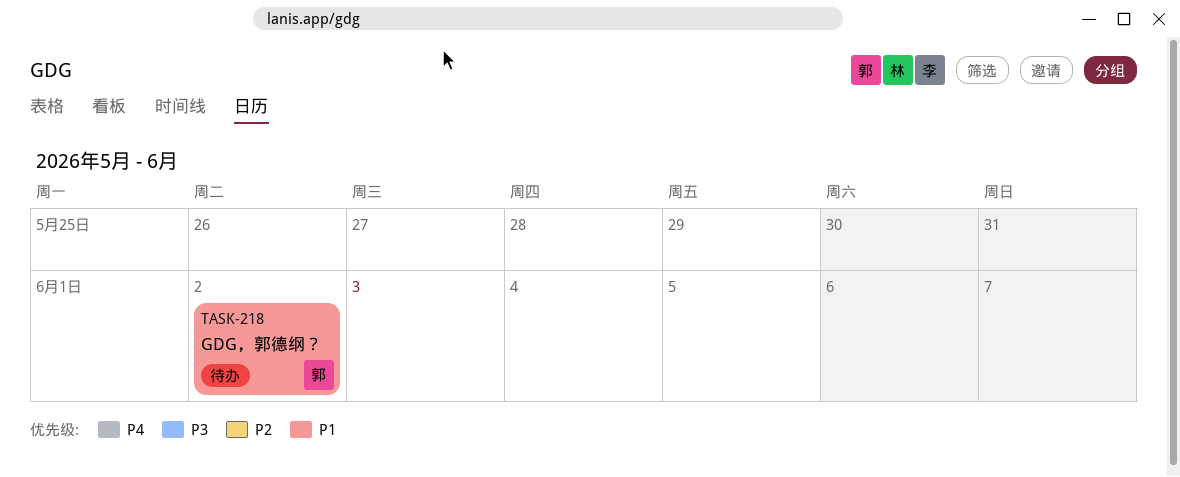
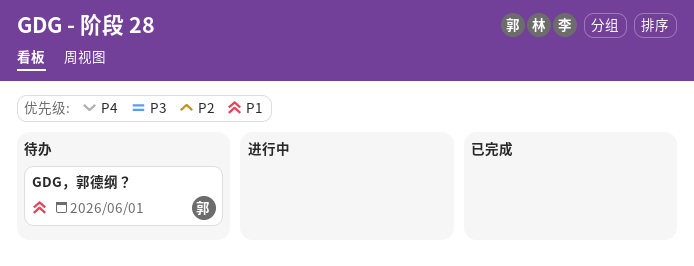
GDG，郭德纲？, due: Jun 2 -> Jun 1

